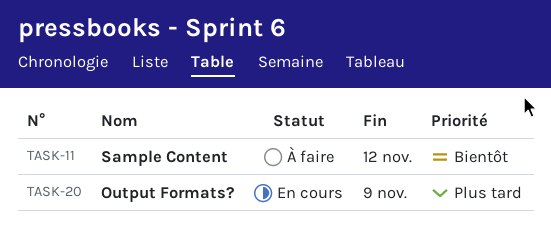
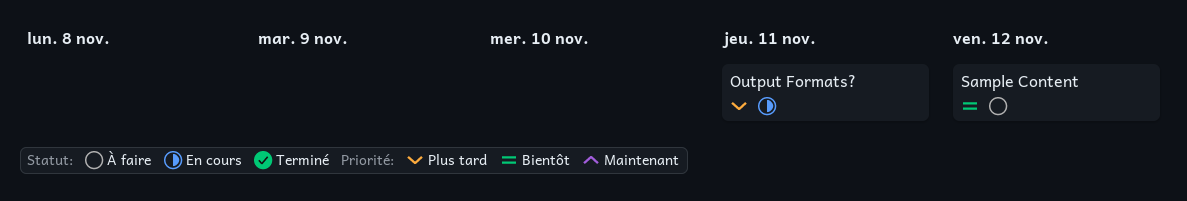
Output Formats?, due: Nov 9 -> Nov 11

